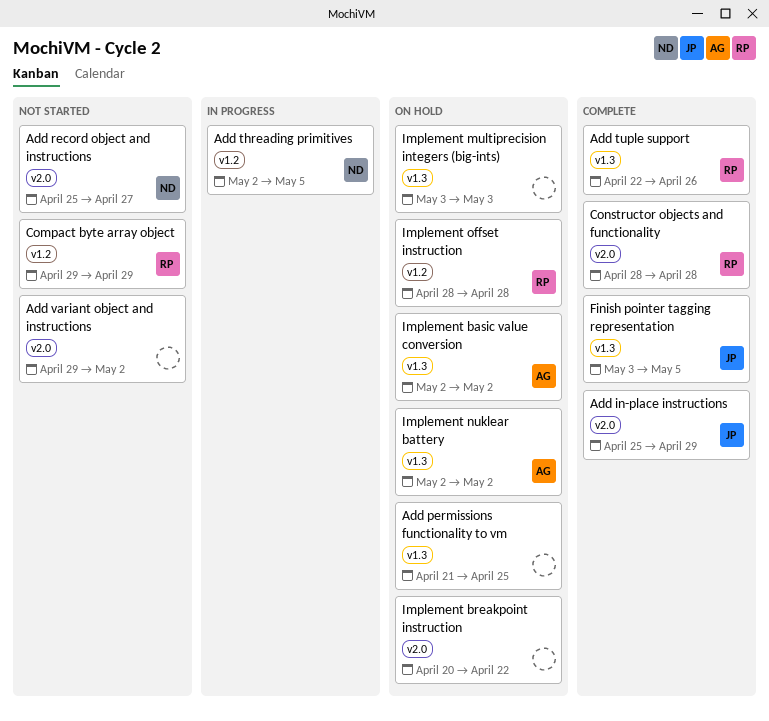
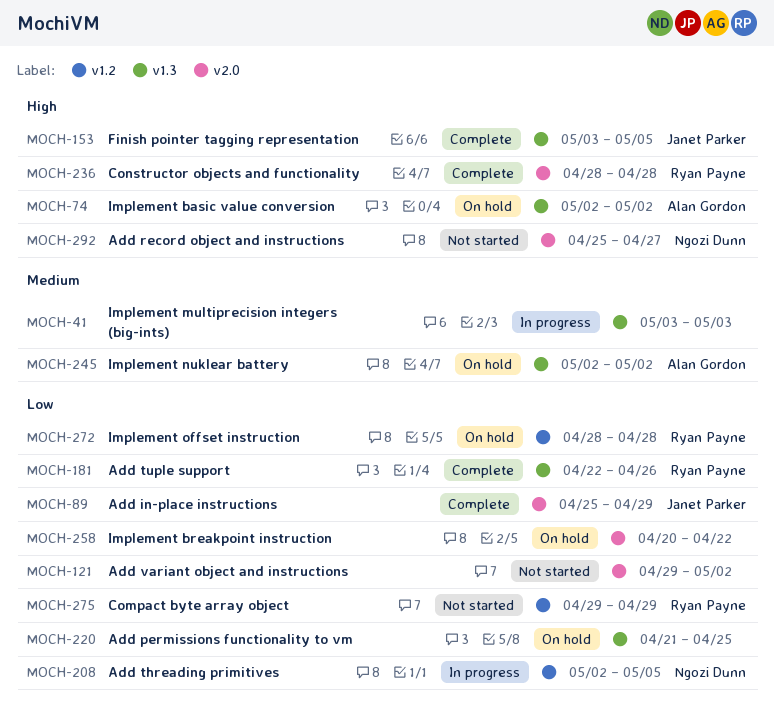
Implement multiprecision integers (big-ints), status: On hold -> In progress

